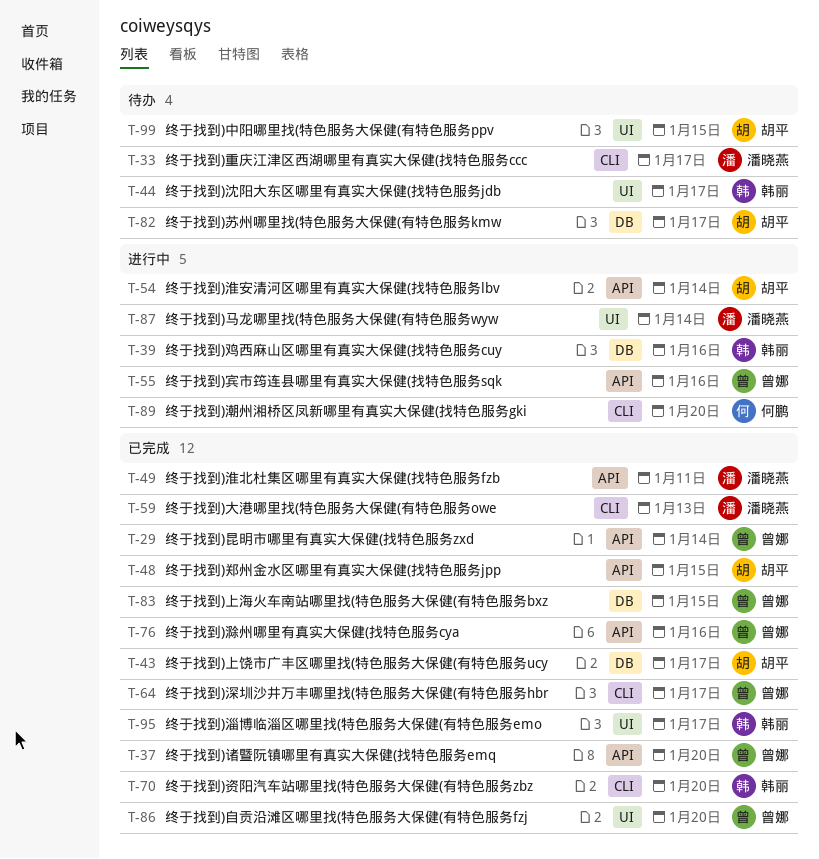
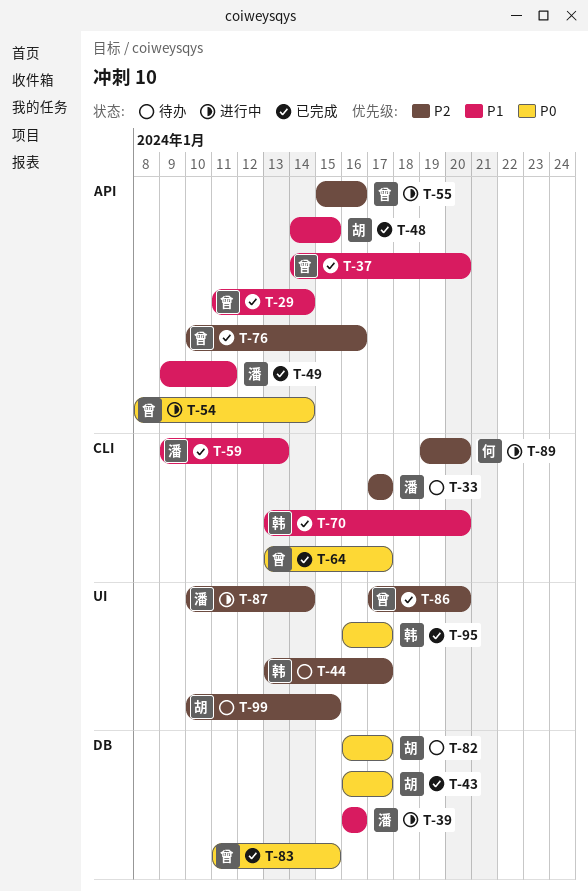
T-39, owner: 韩丽 -> 潘晓燕
T-54, owner: 胡平 -> 曾娜

